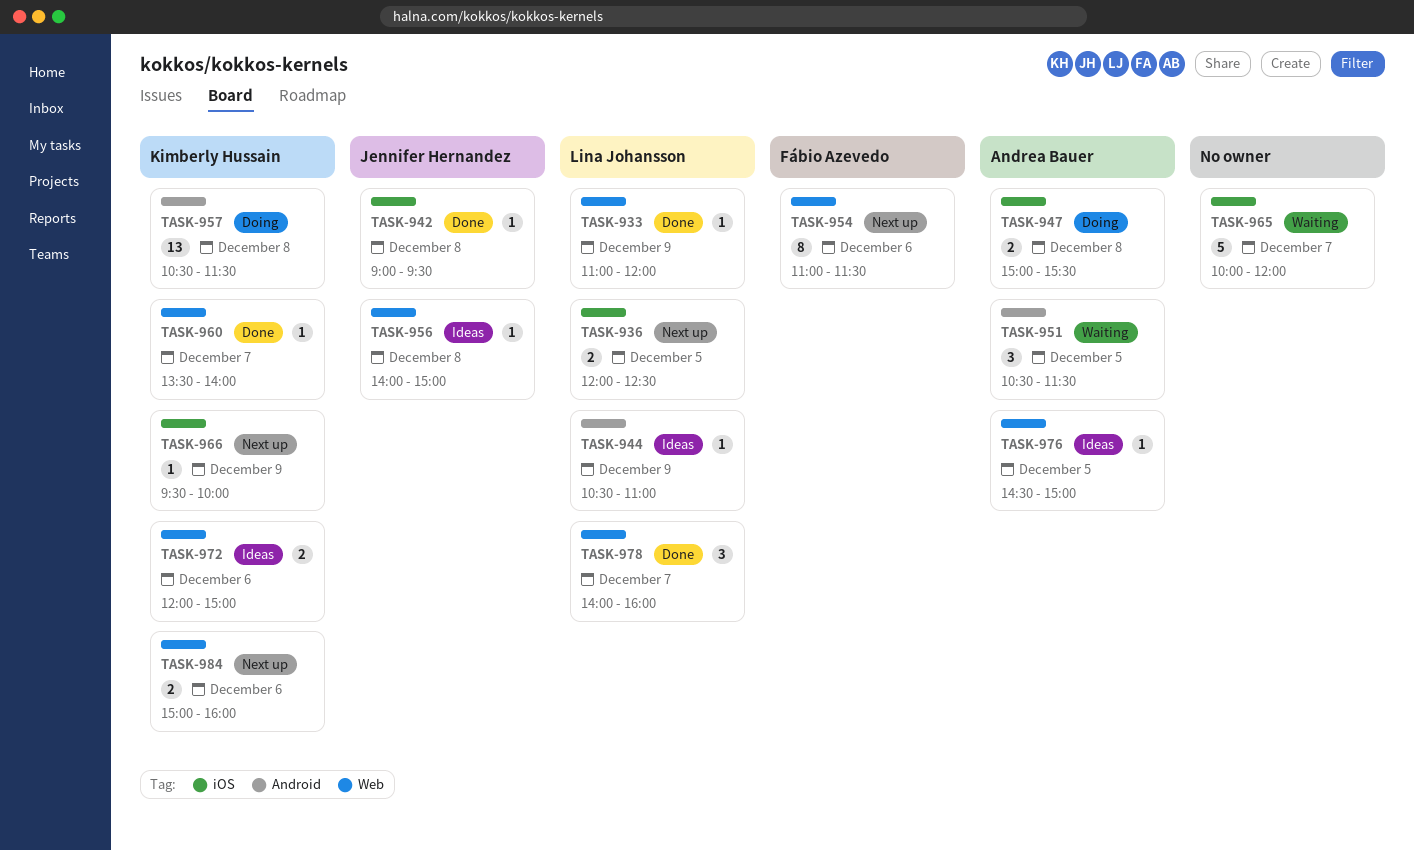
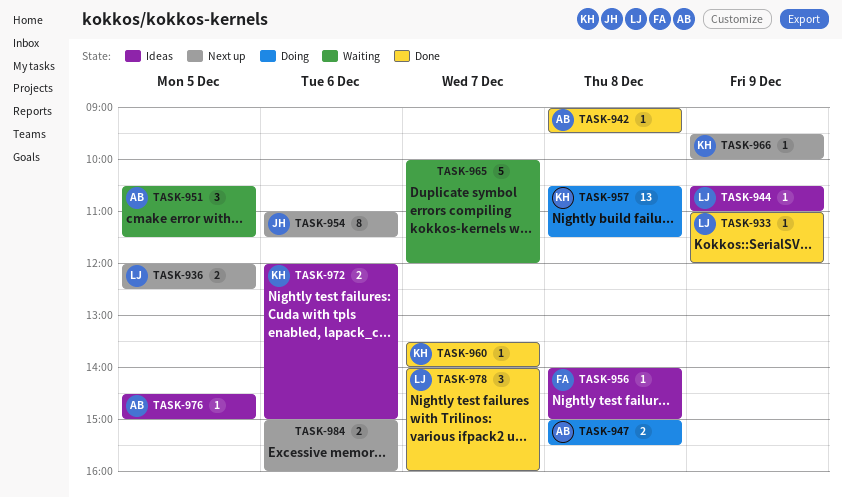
TASK-942, owner: Jennifer Hernandez -> Andrea Bauer
TASK-954, owner: Fábio Azevedo -> Jennifer Hernandez
TASK-956, owner: Jennifer Hernandez -> Fábio Azevedo
TASK-984, owner: Kimberly Hussain -> none

